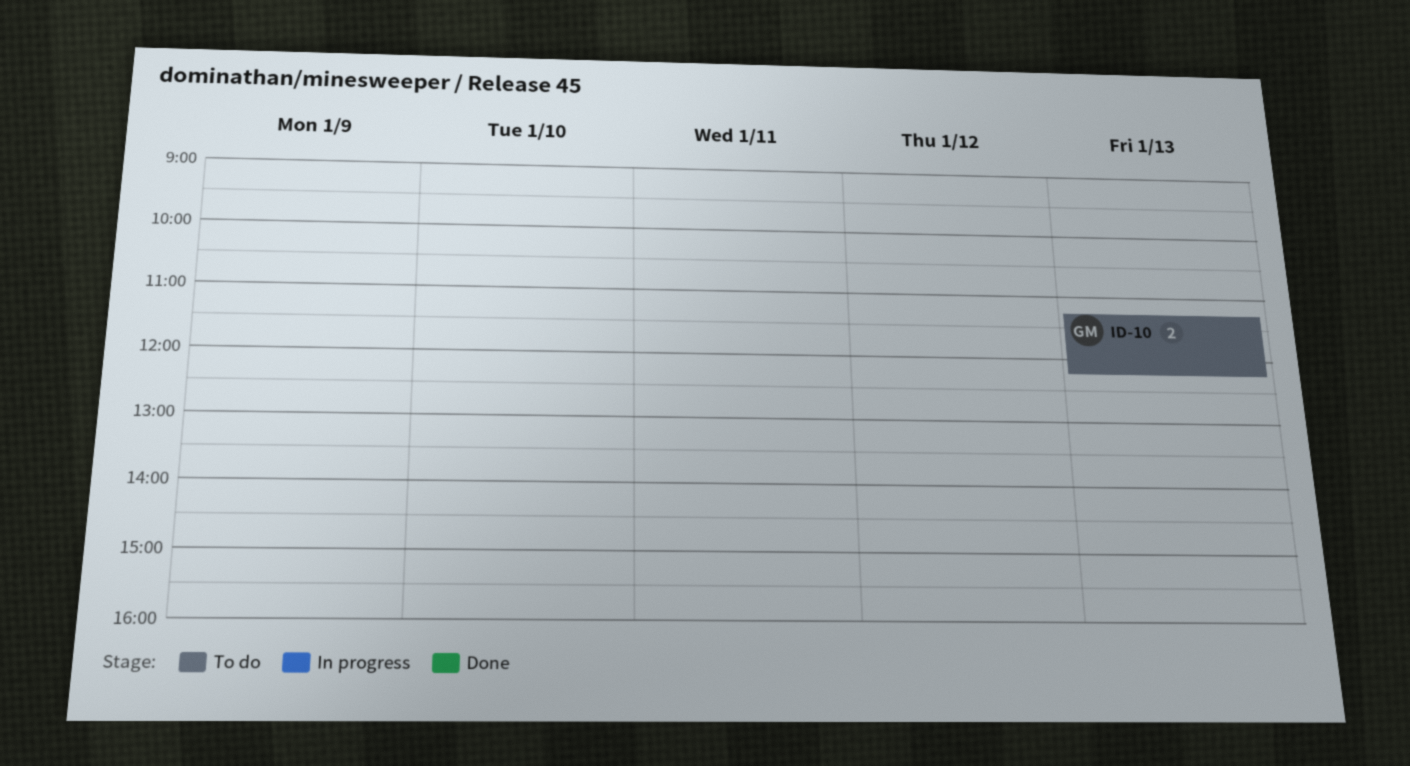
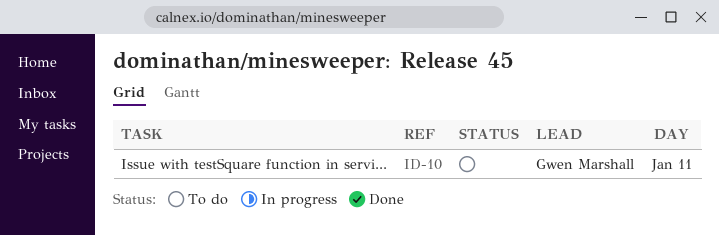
ID-10, day: Jan 13 -> Jan 11

